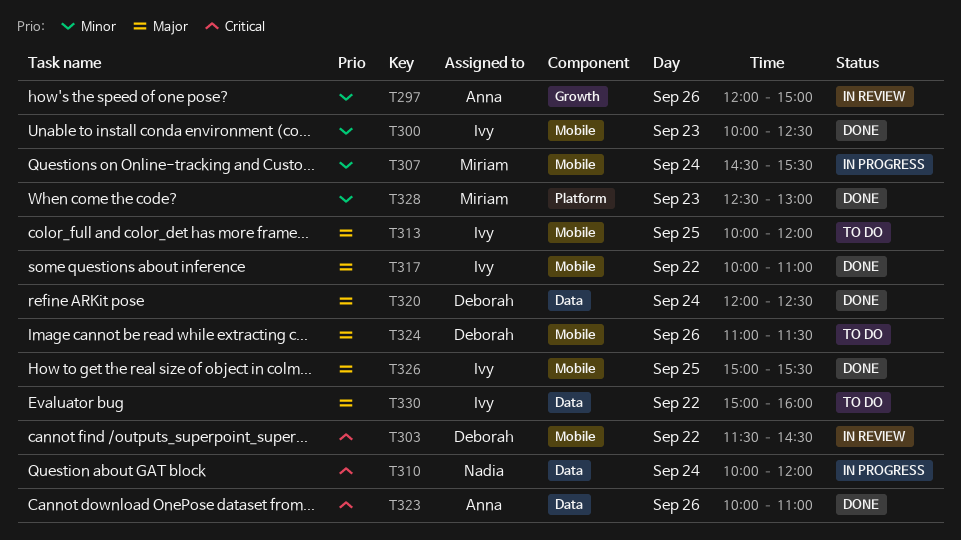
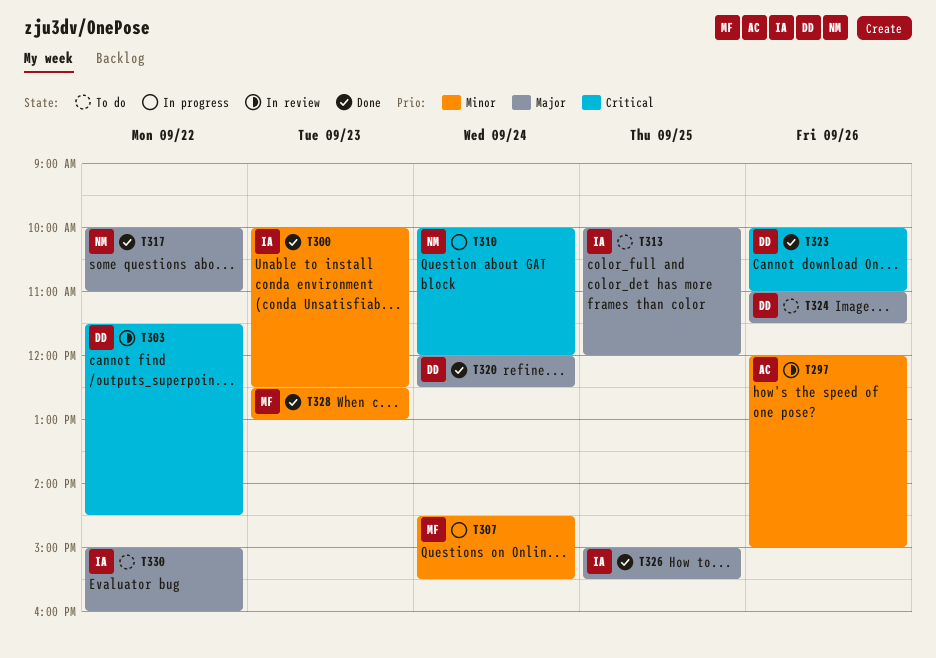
T317, owner: Ivy -> Nadia
T323, owner: Anna -> Deborah

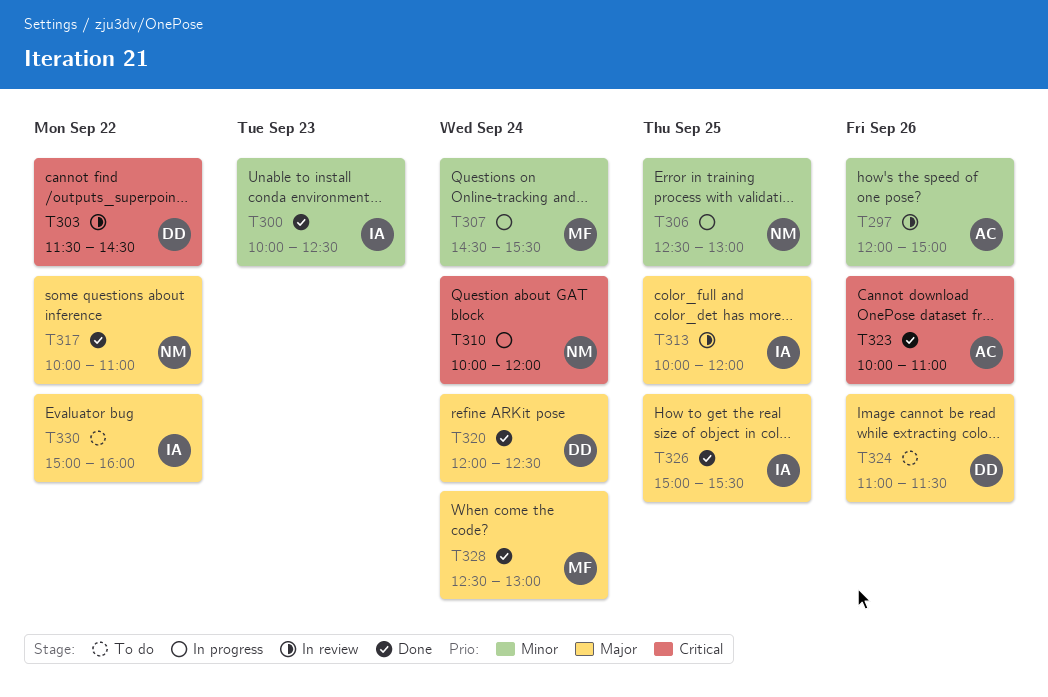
T306: none -> present
T313, status: To do -> In review
T323, owner: DD -> AC
T328, priority: Minor -> Major
T328, day: Sep 23 -> Sep 24

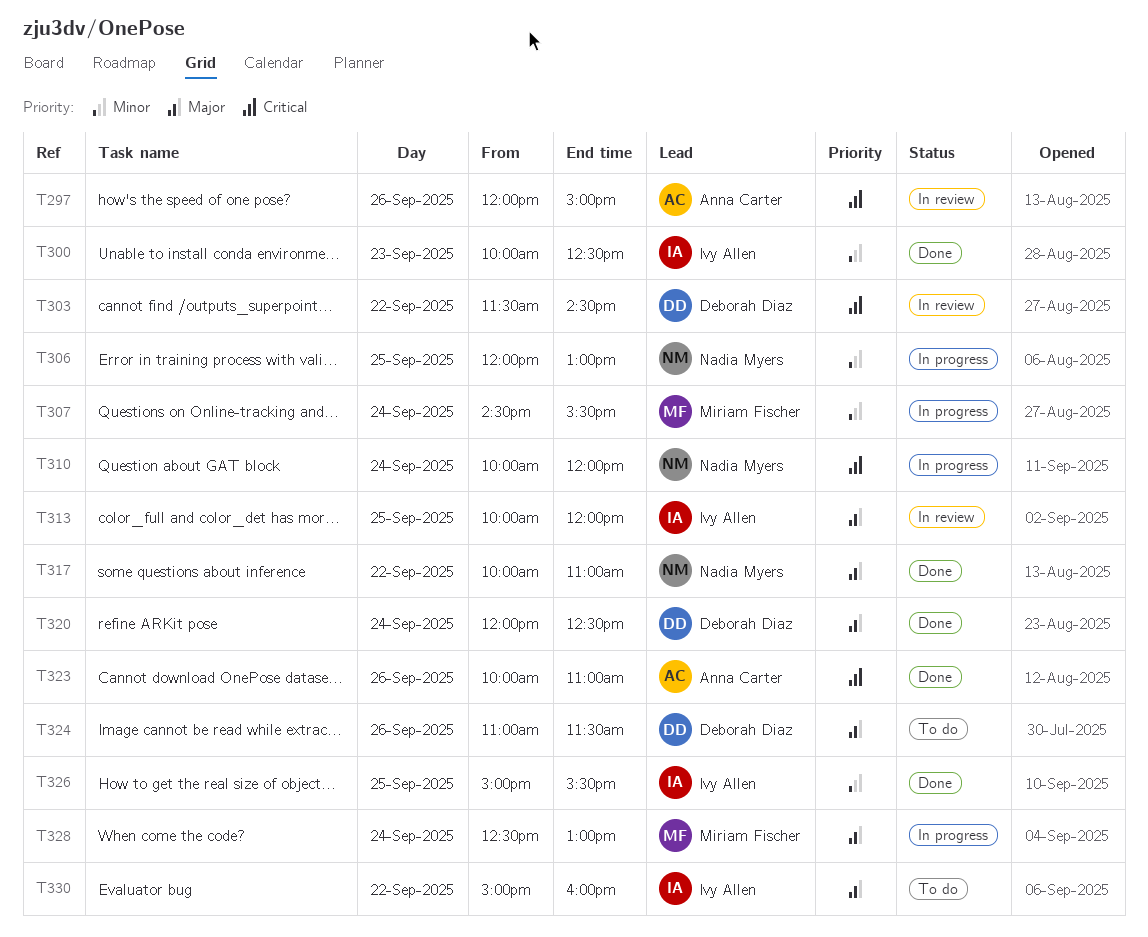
T297, priority: Minor -> Critical
T306, begins: 12:30 -> 12:00
T326, priority: Major -> Minor
T328, status: Done -> In progress

